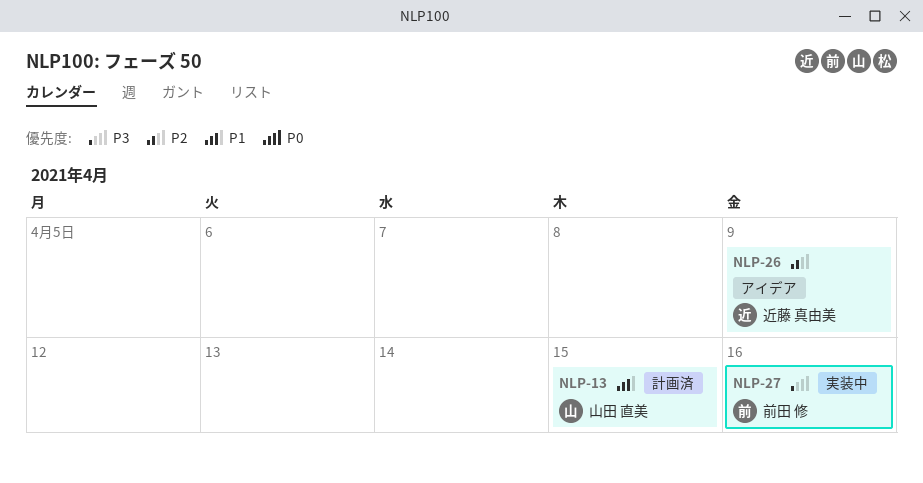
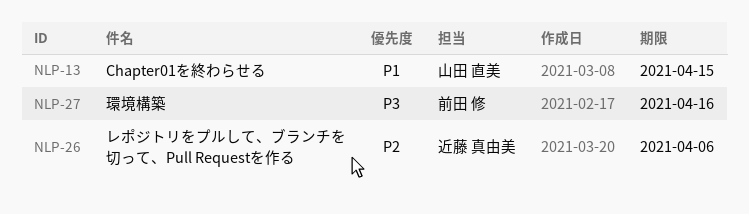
NLP-26, due: Apr 9 -> Apr 6

